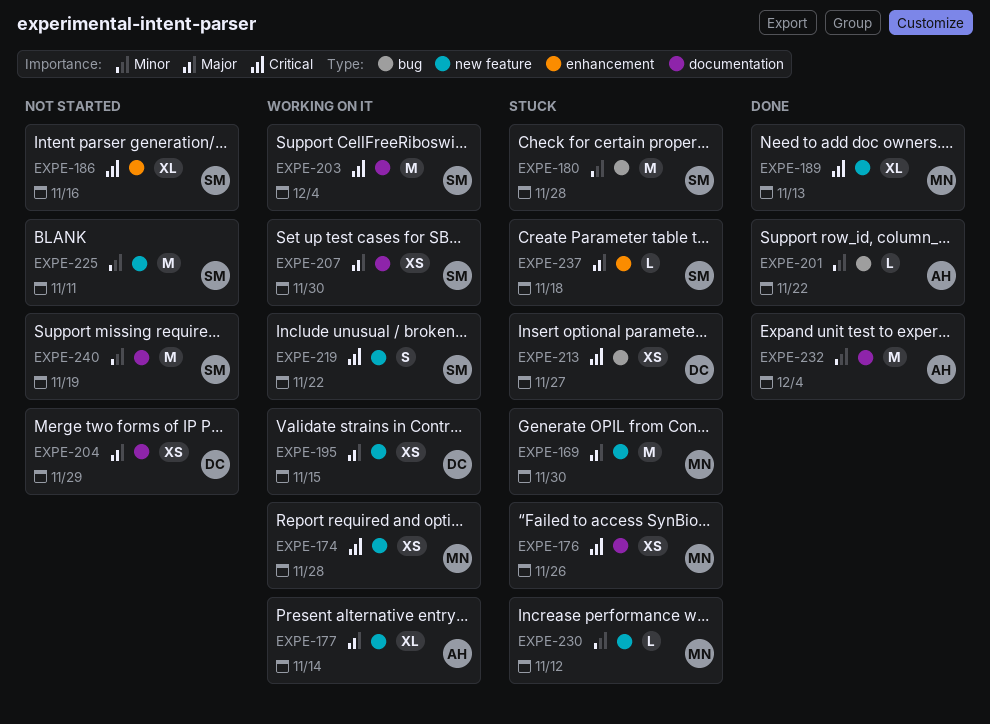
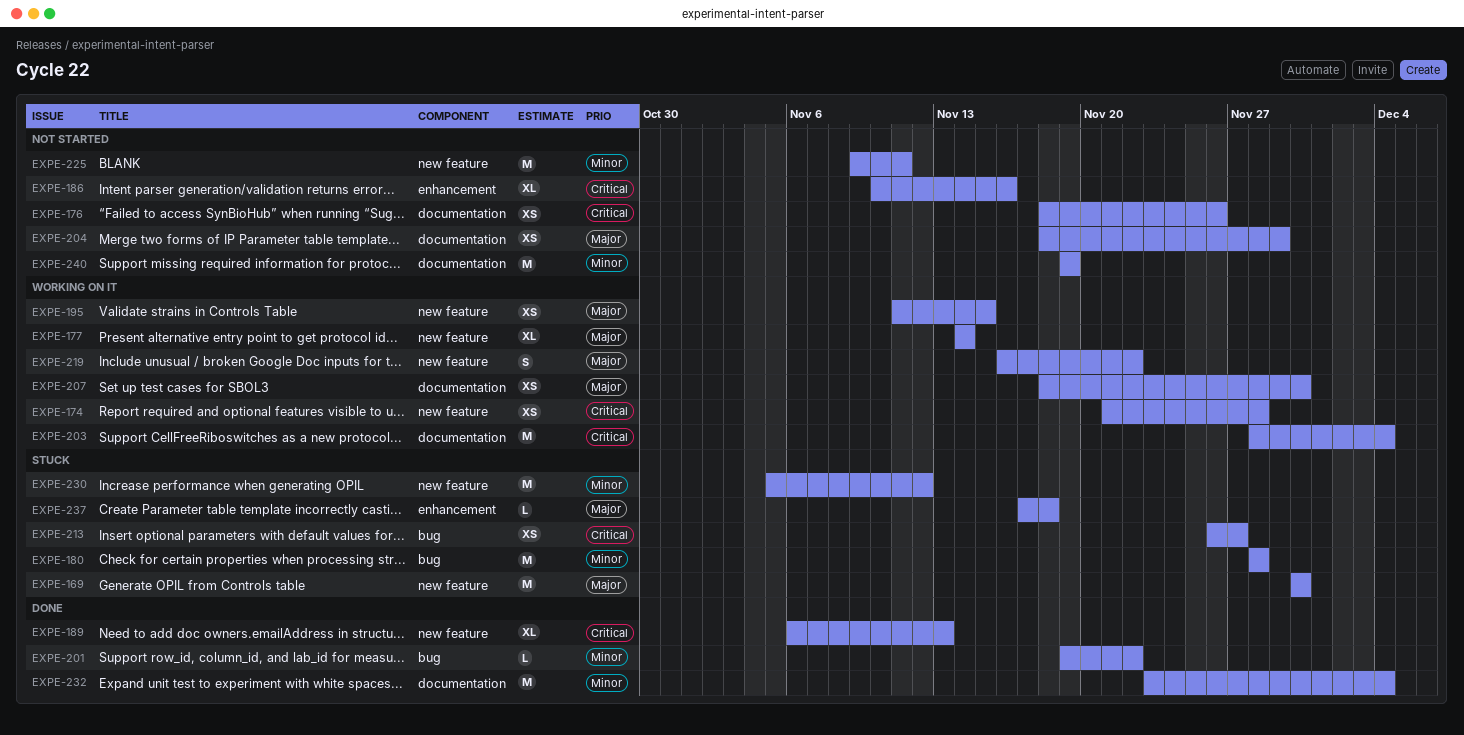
EXPE-176, status: Stuck -> Not started
EXPE-219, priority: Critical -> Major
EXPE-230, estimate: L -> M

